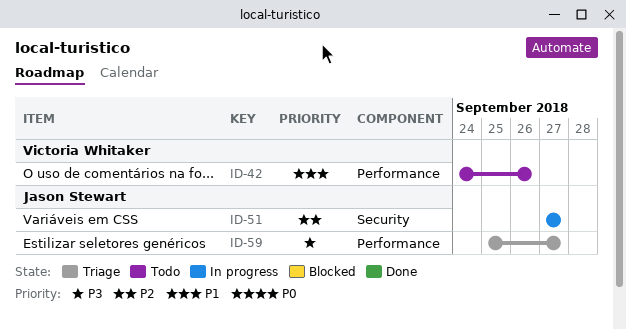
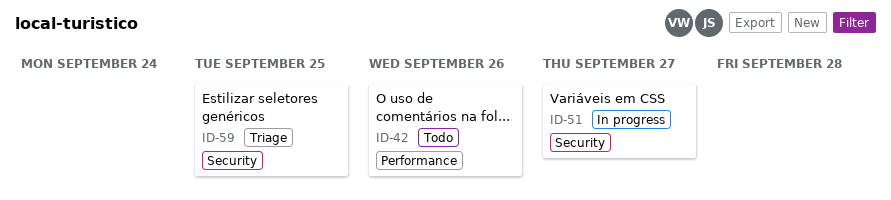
ID-59, label: Performance -> Security
ID-59, due: Sep 27 -> Sep 25

